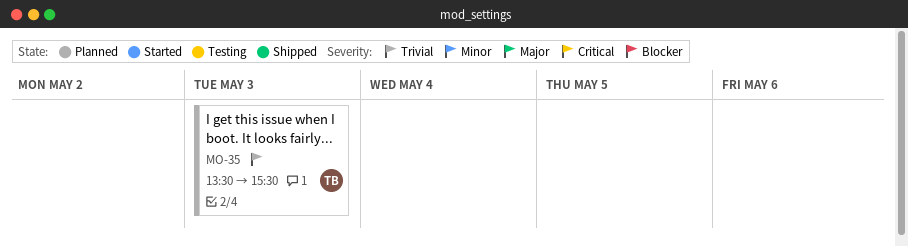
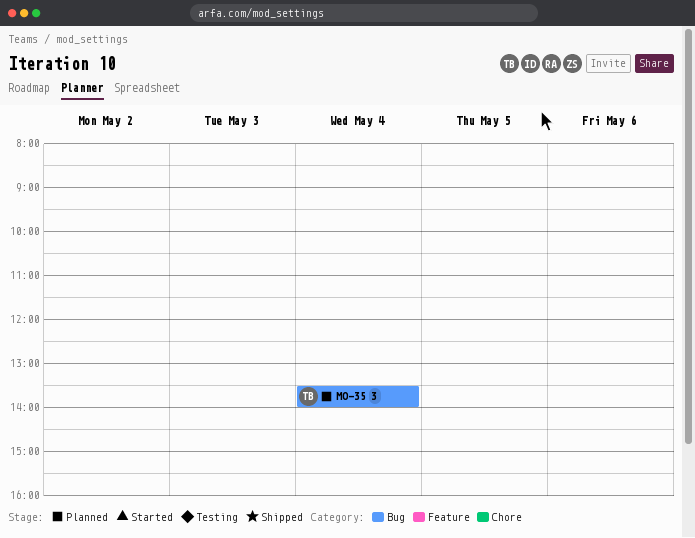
MO-35, day: May 3 -> May 4
MO-35, ends: 15:30 -> 14:00

